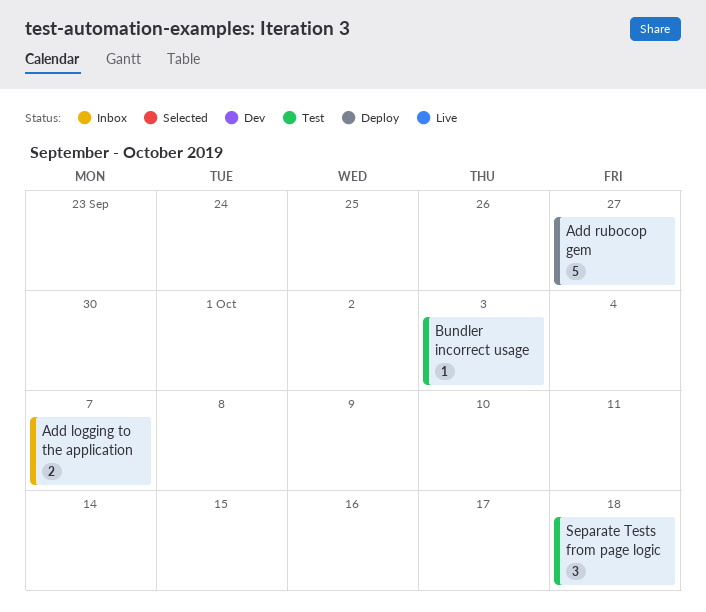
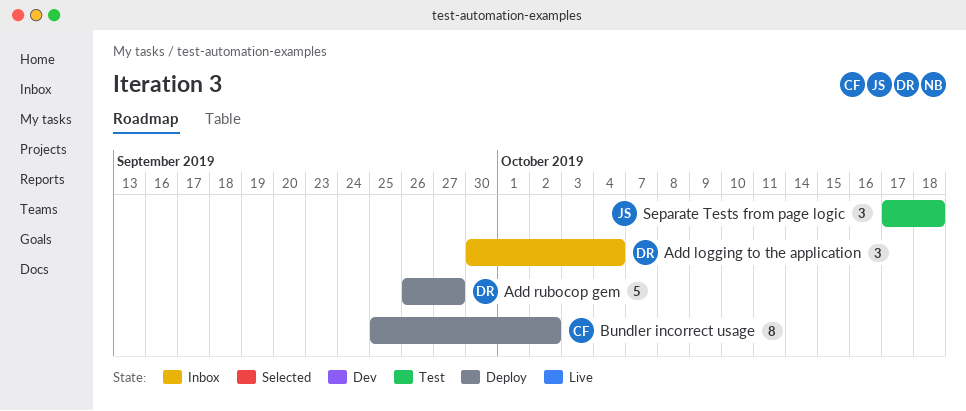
Add logging to the application, estimate: 2 -> 3
Add logging to the application, due: Oct 7 -> Oct 4
Bundler incorrect usage, status: Test -> Deploy
Bundler incorrect usage, estimate: 1 -> 8
Bundler incorrect usage, due: Oct 3 -> Oct 2

